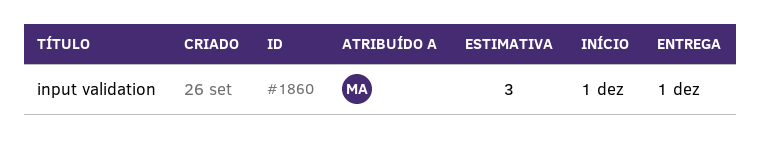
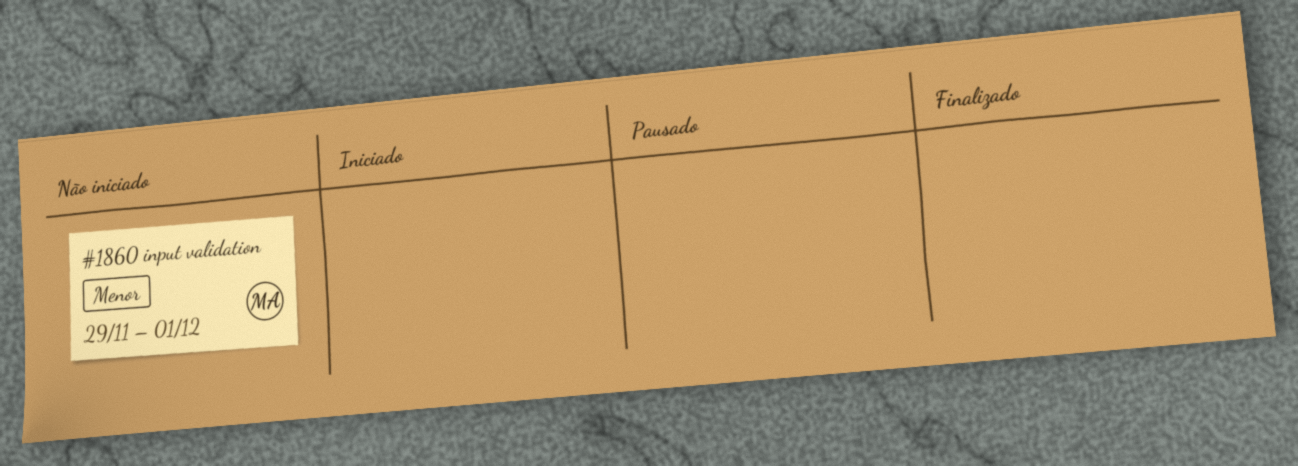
#1860, start: Dec 1 -> Nov 29

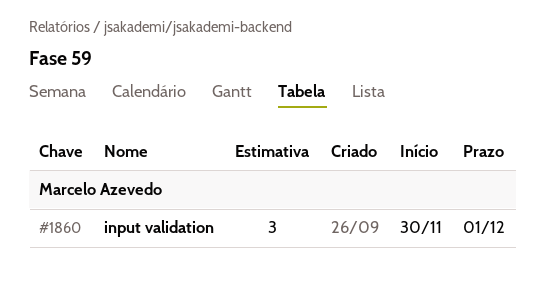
#1860, start: Nov 29 -> Nov 30

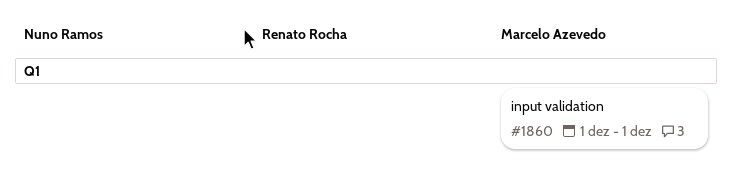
#1860, start: Nov 30 -> Dec 1

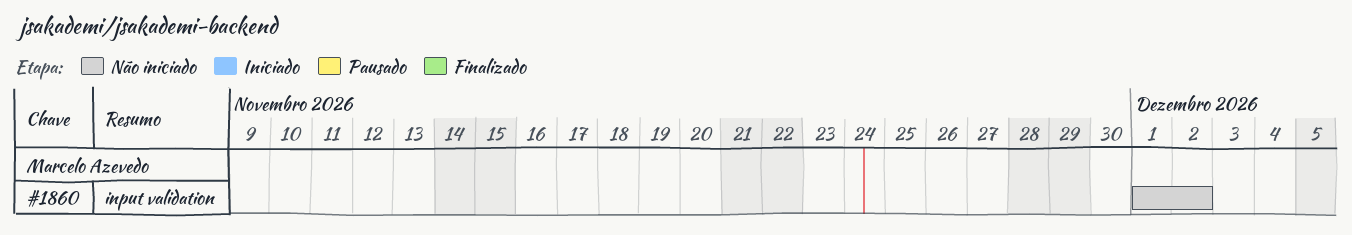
#1860, due: Dec 1 -> Dec 2

